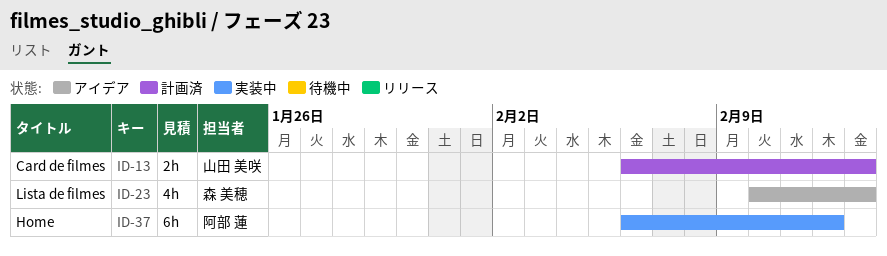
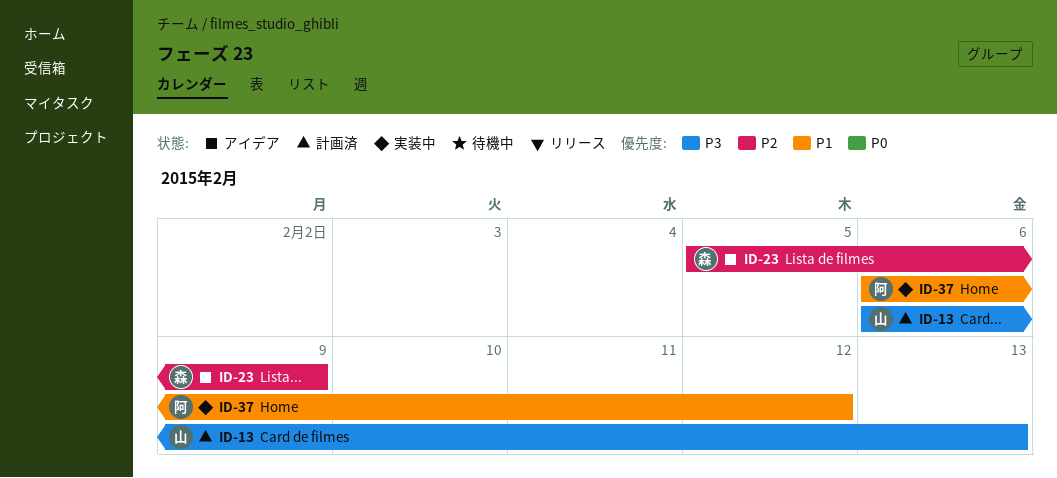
ID-23, start: Feb 10 -> Feb 5
ID-23, due: Feb 13 -> Feb 9

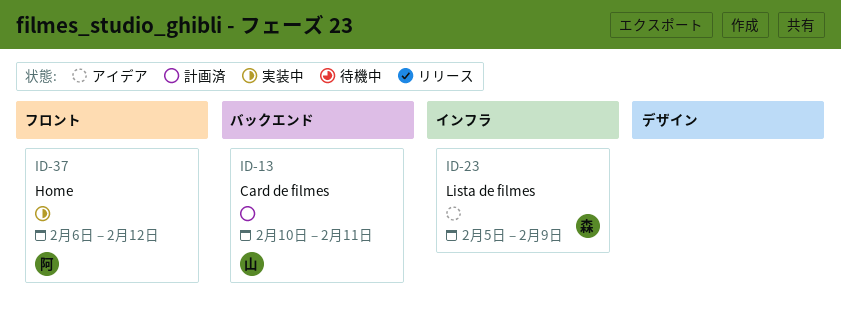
ID-13, start: Feb 6 -> Feb 10
ID-13, due: Feb 13 -> Feb 11

